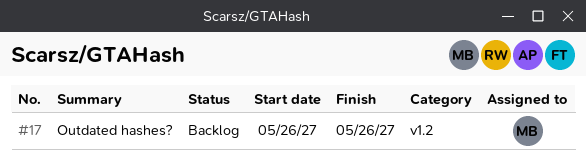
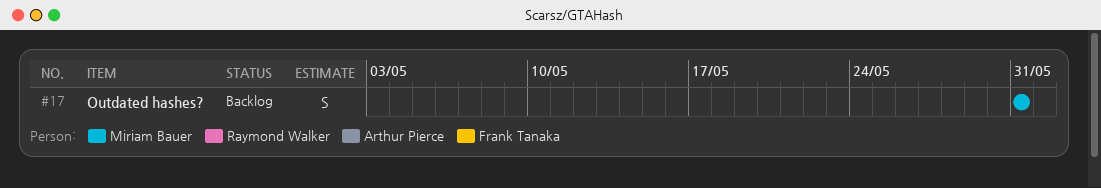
#17, start: May 26 -> May 31
#17, due: May 26 -> May 31

